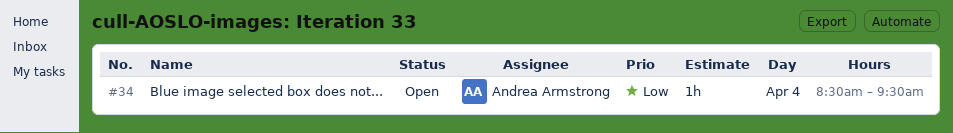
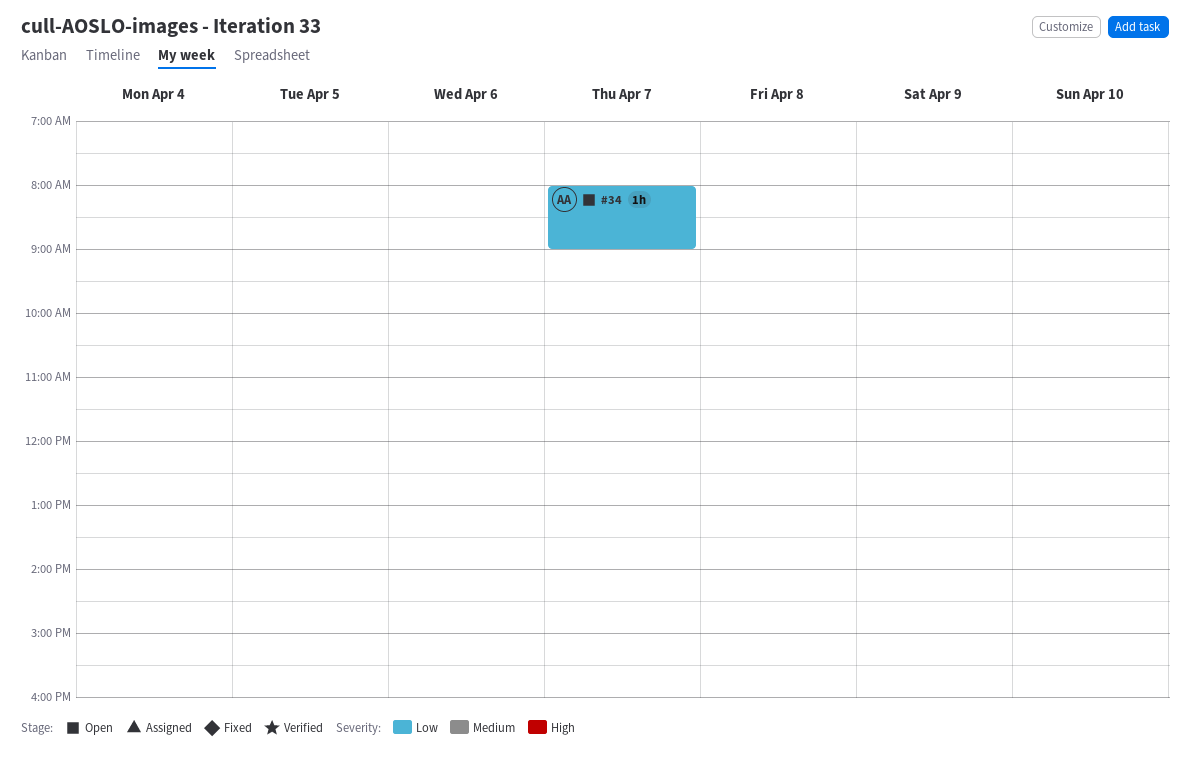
#34, day: Apr 4 -> Apr 7
#34, begins: 08:30 -> 08:00
#34, ends: 09:30 -> 09:00

